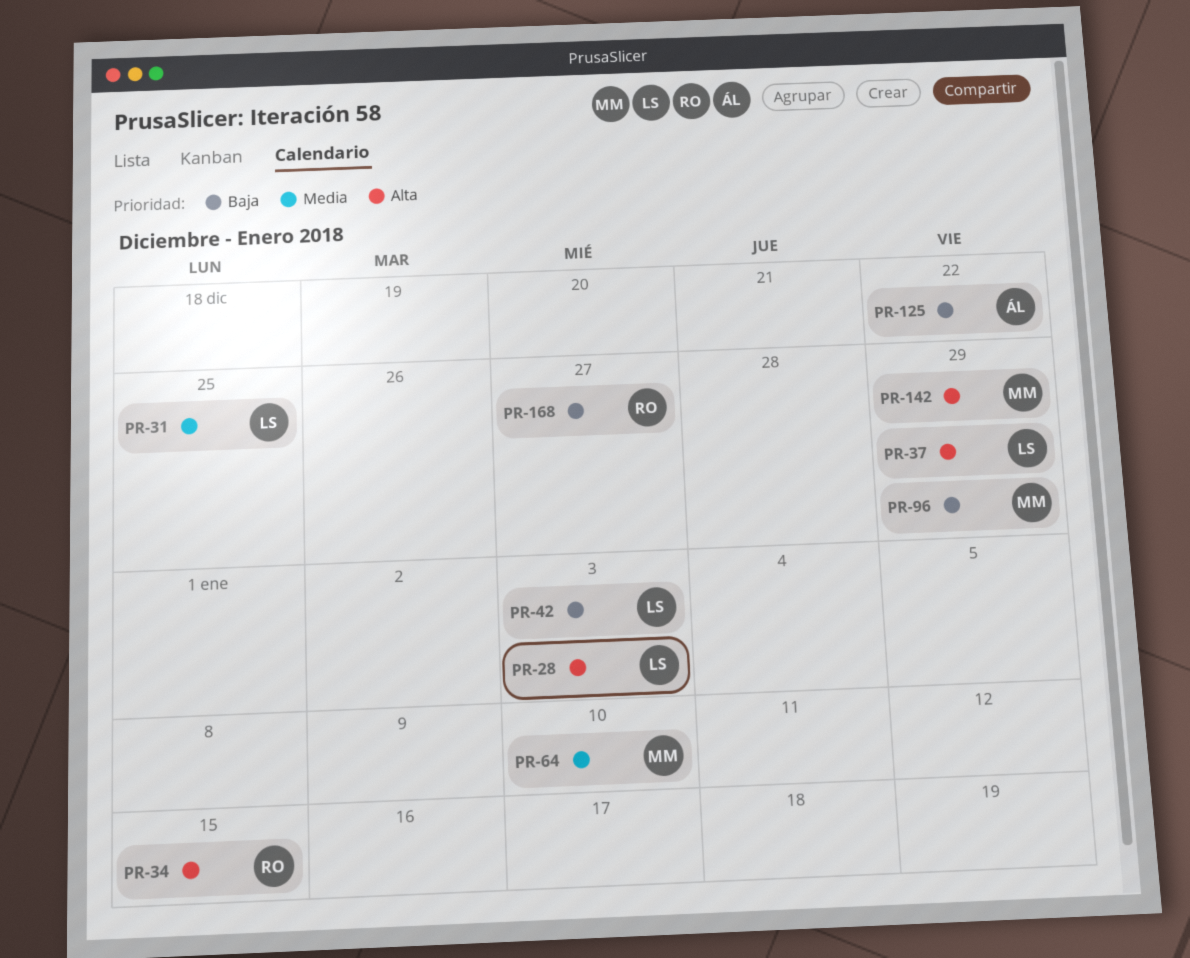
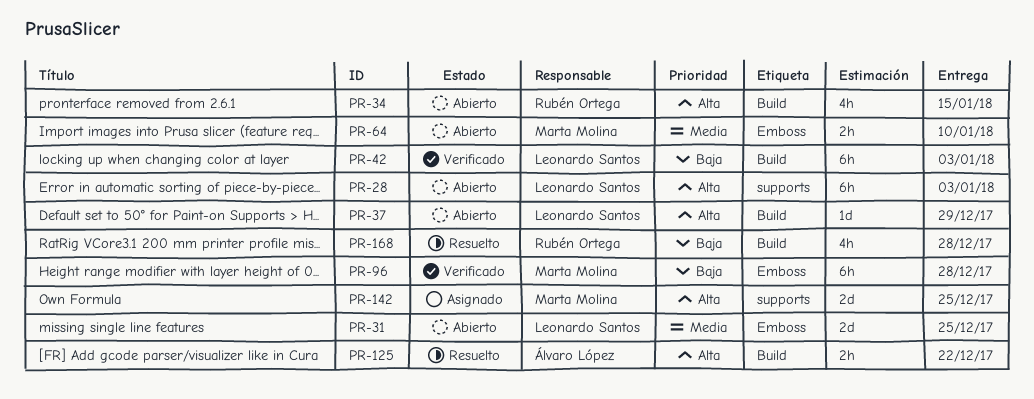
PR-96, due: Dec 29 -> Dec 28
PR-125, priority: Baja -> Alta
PR-142, due: Dec 29 -> Dec 25
PR-168, due: Dec 27 -> Dec 28

